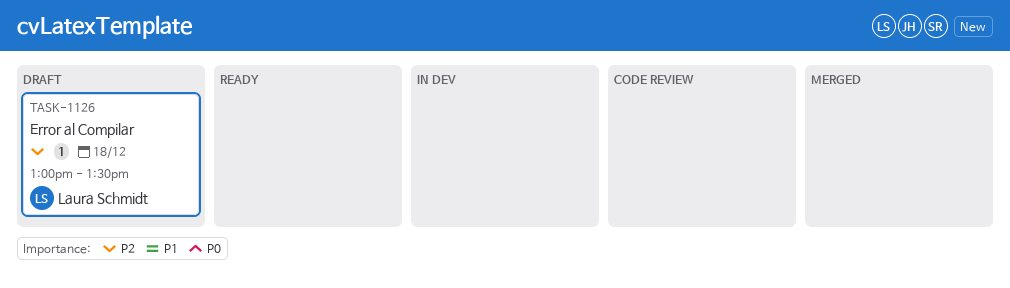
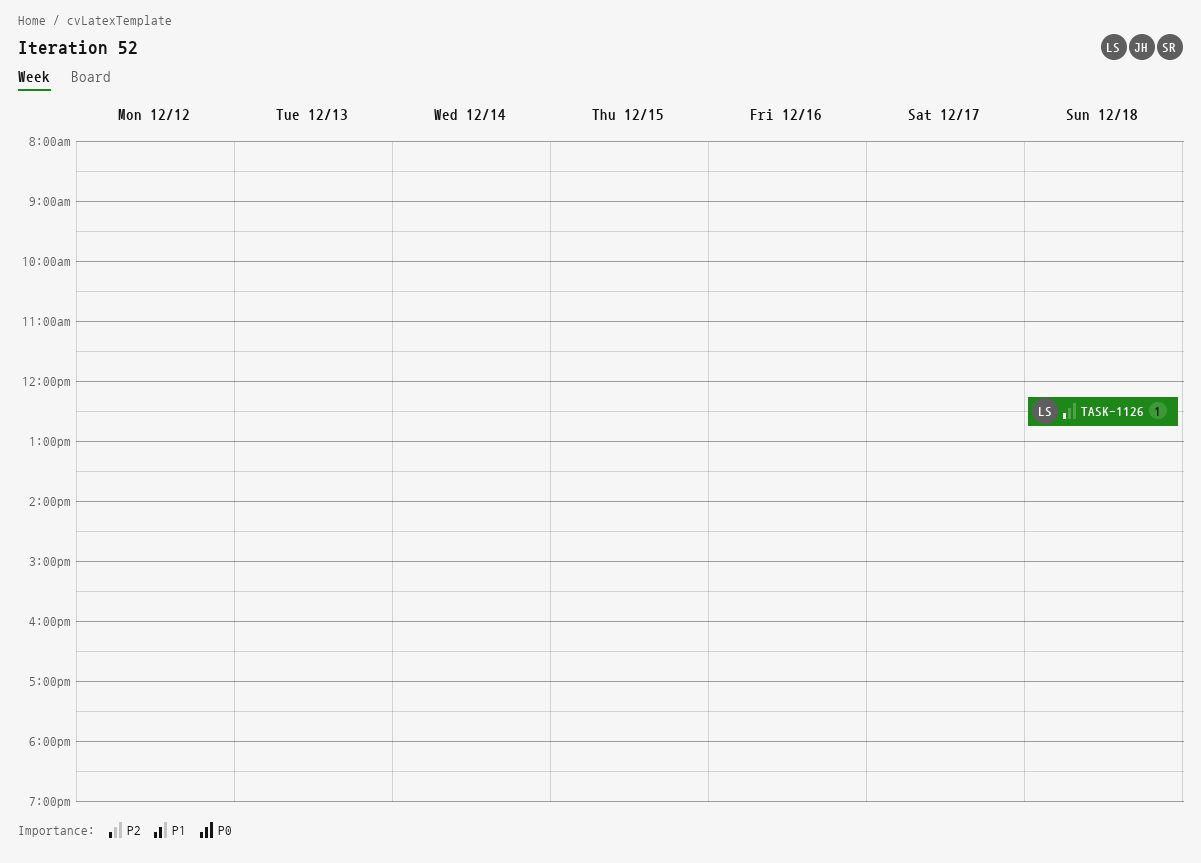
TASK-1126, begins: 13:00 -> 12:15
TASK-1126, ends: 13:30 -> 12:45

